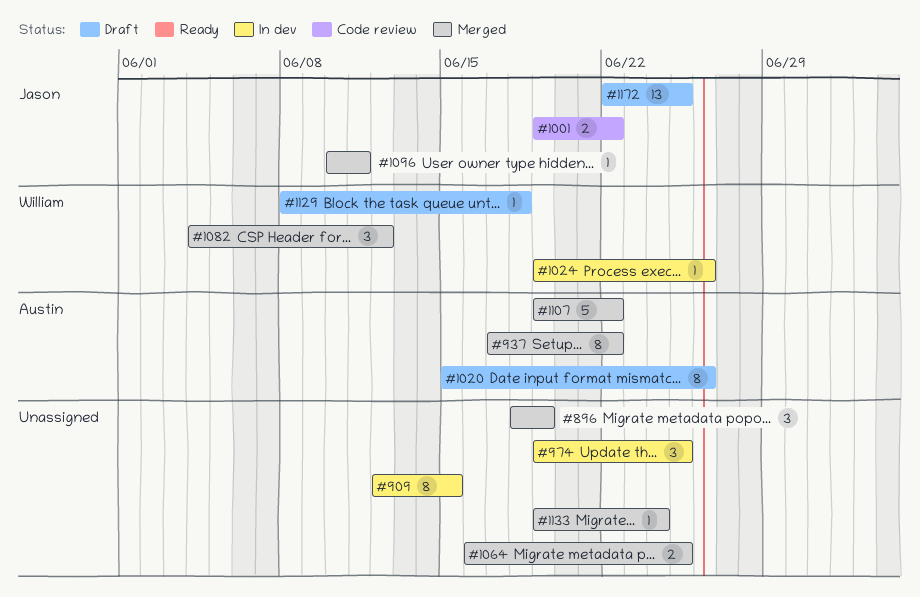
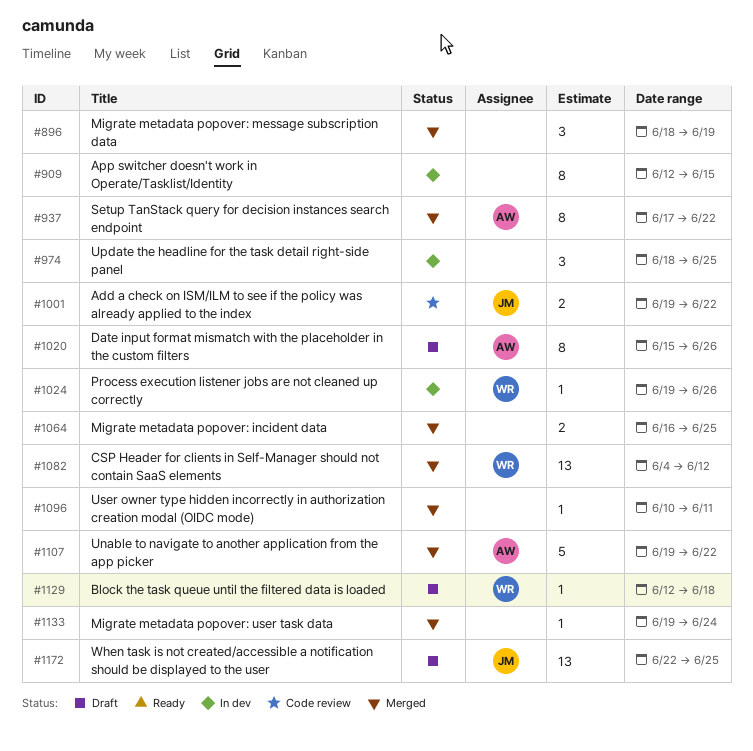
#974, start: Jun 19 -> Jun 18
#1082, estimate: 3 -> 13
#1096, owner: Jason -> none
#1129, start: Jun 8 -> Jun 12

